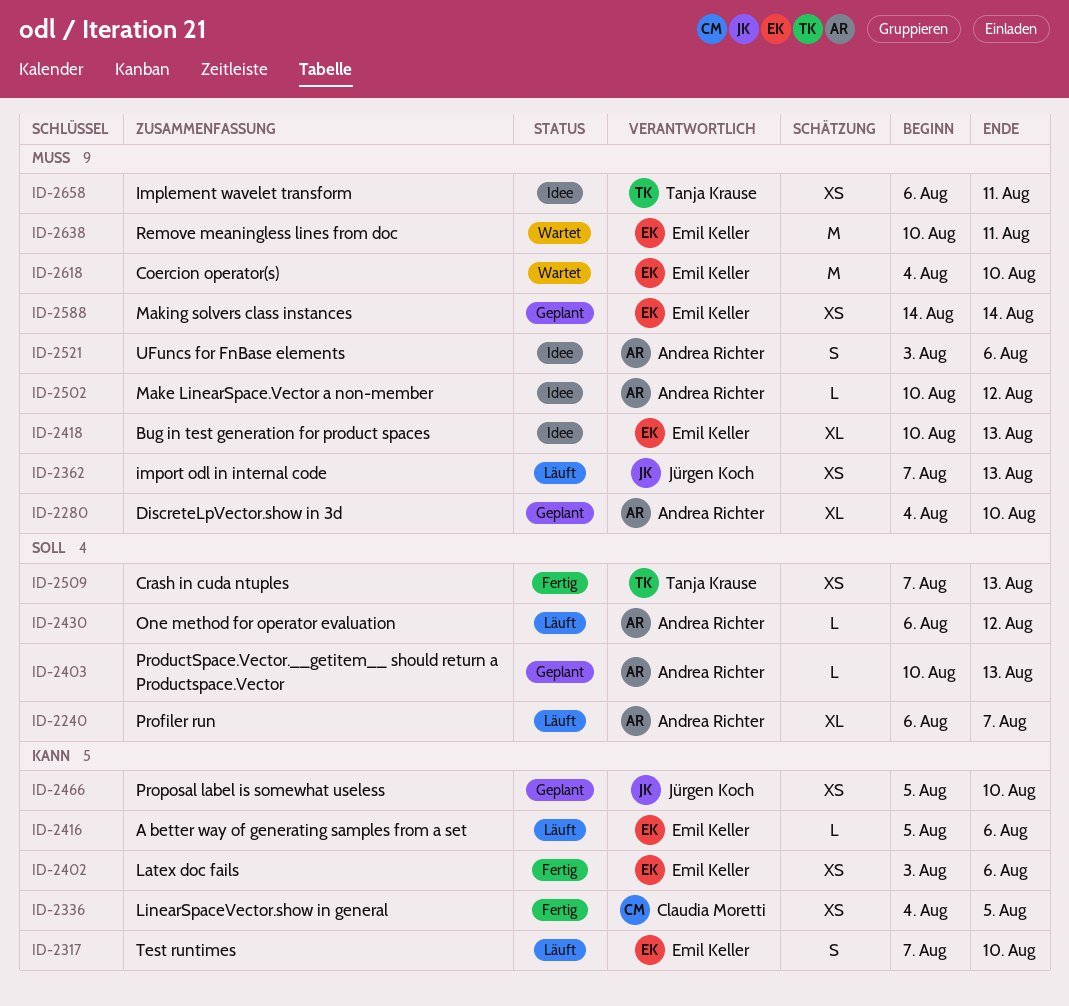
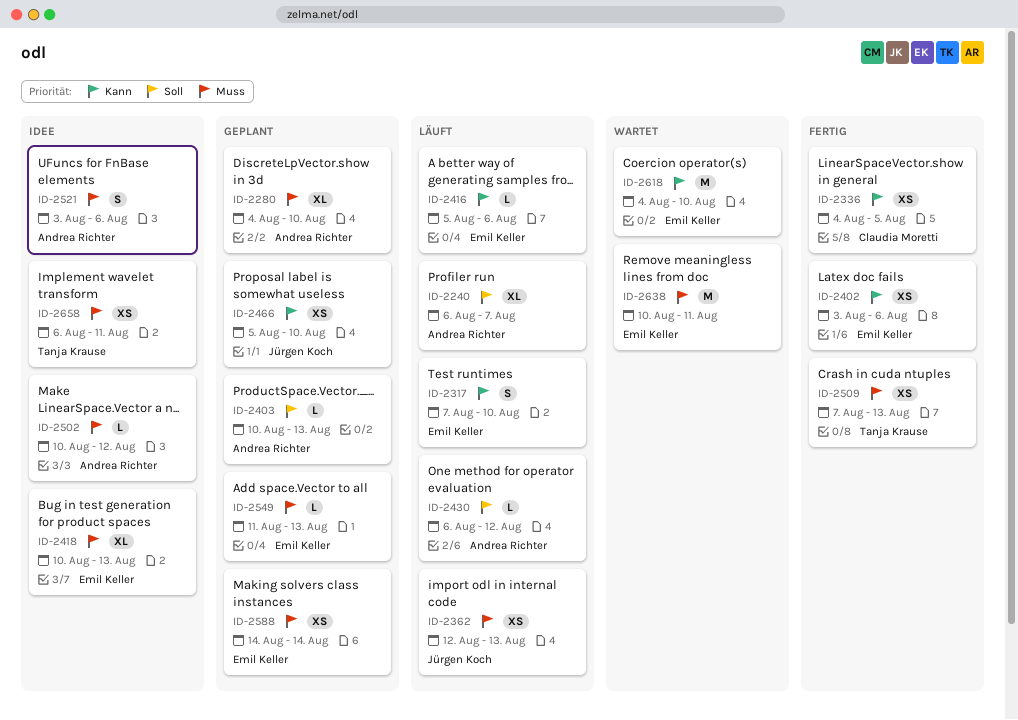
ID-2362, start: Aug 7 -> Aug 12
ID-2509, priority: Soll -> Muss
ID-2549: none -> present
ID-2618, priority: Muss -> Kann

